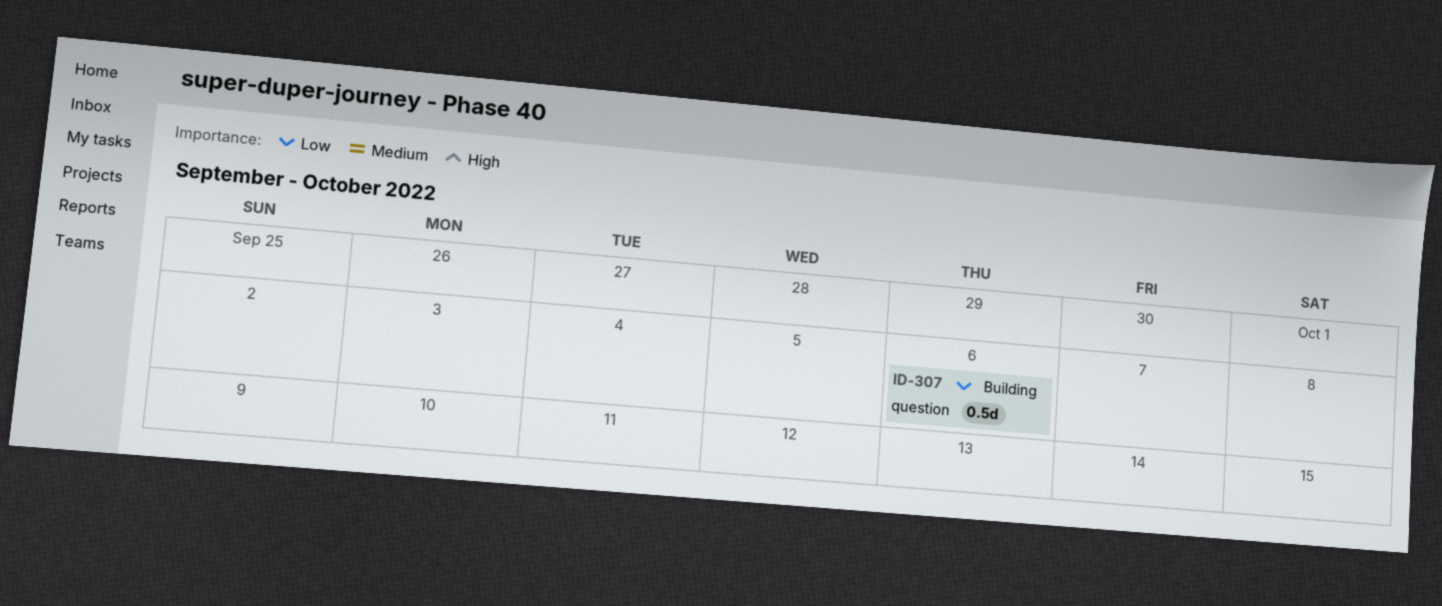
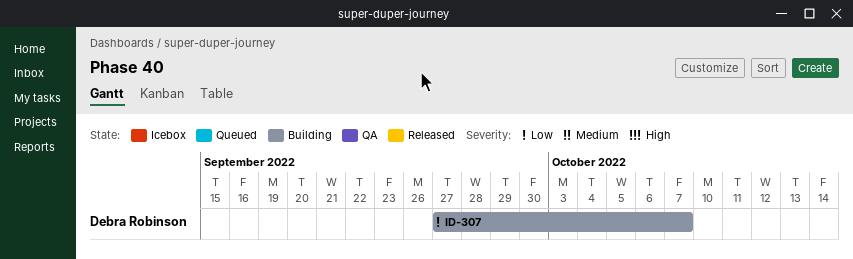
ID-307, due: Oct 6 -> Oct 7

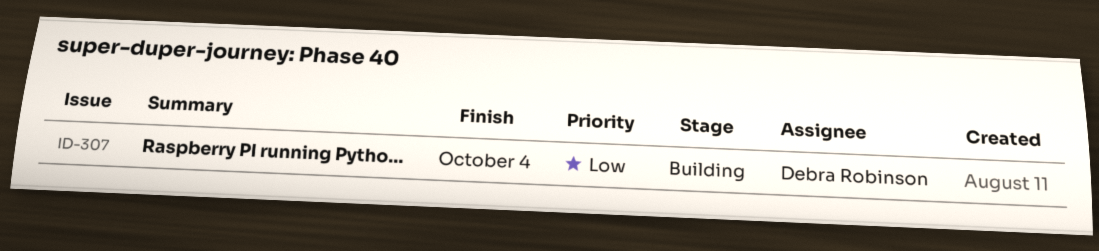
ID-307, due: Oct 7 -> Oct 4

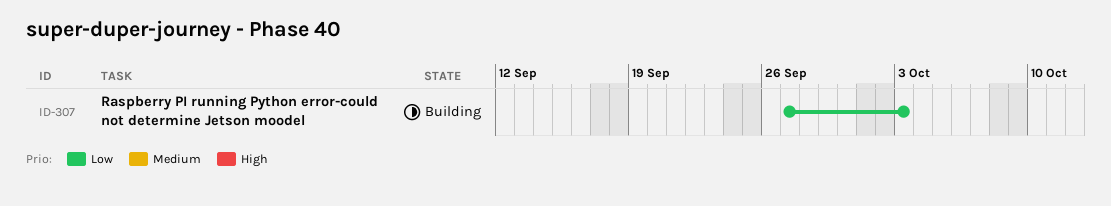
ID-307, due: Oct 4 -> Oct 3

